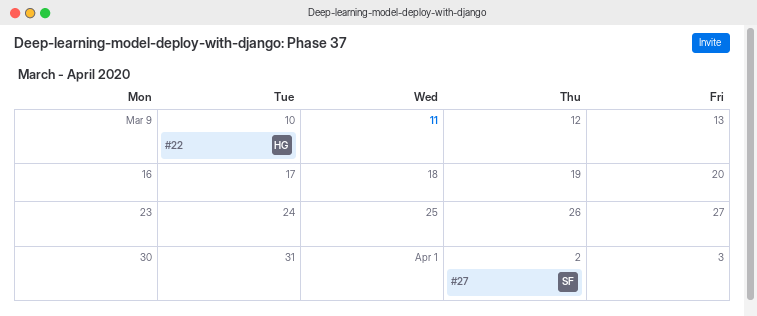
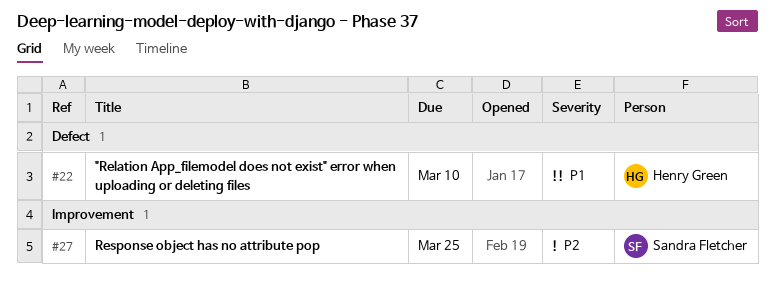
#27, due: Apr 2 -> Mar 25

